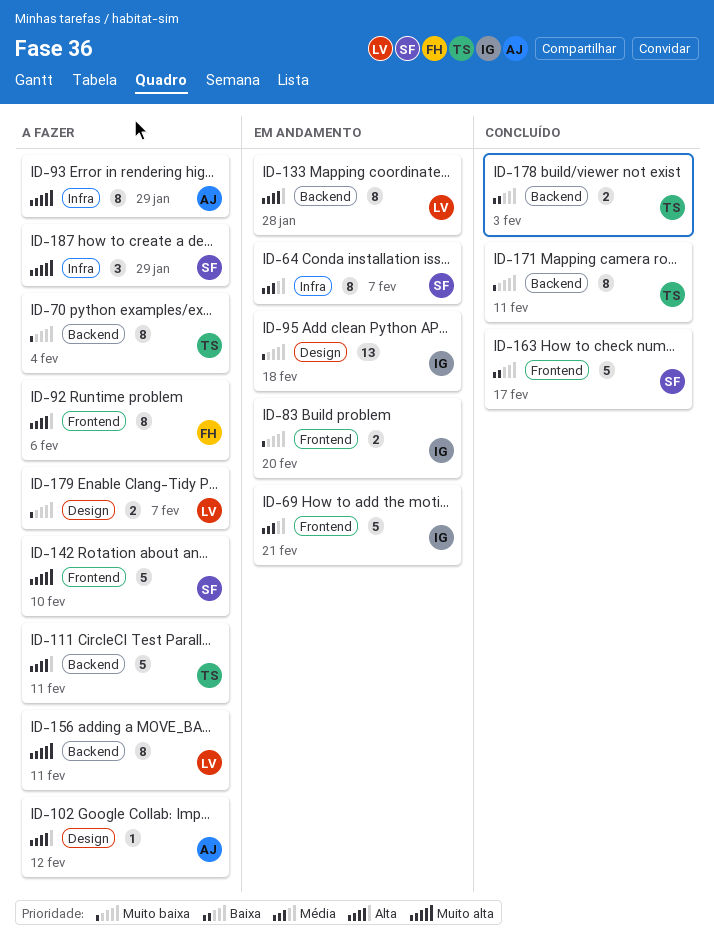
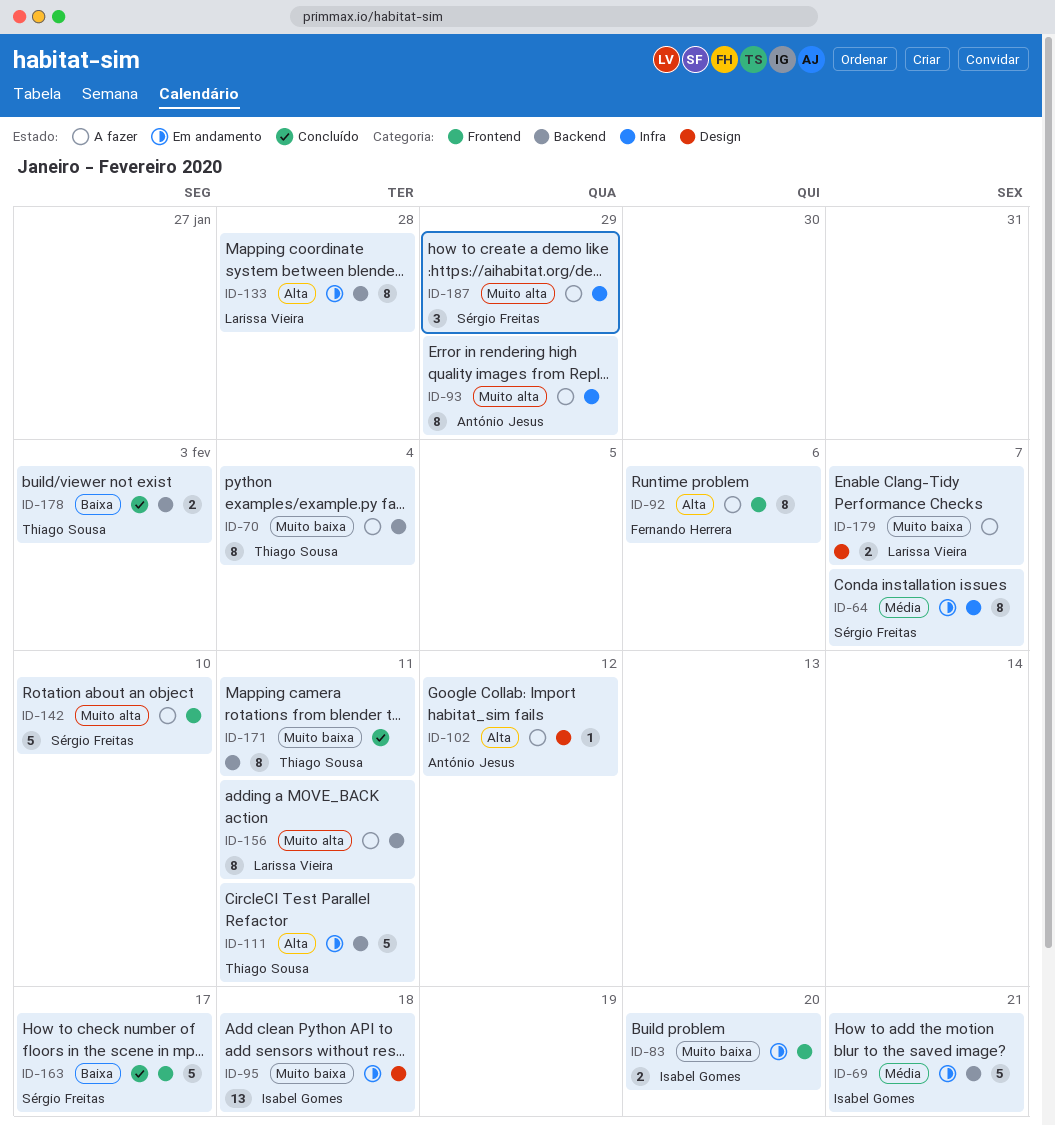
ID-69, label: Frontend -> Backend
ID-111, status: A fazer -> Em andamento

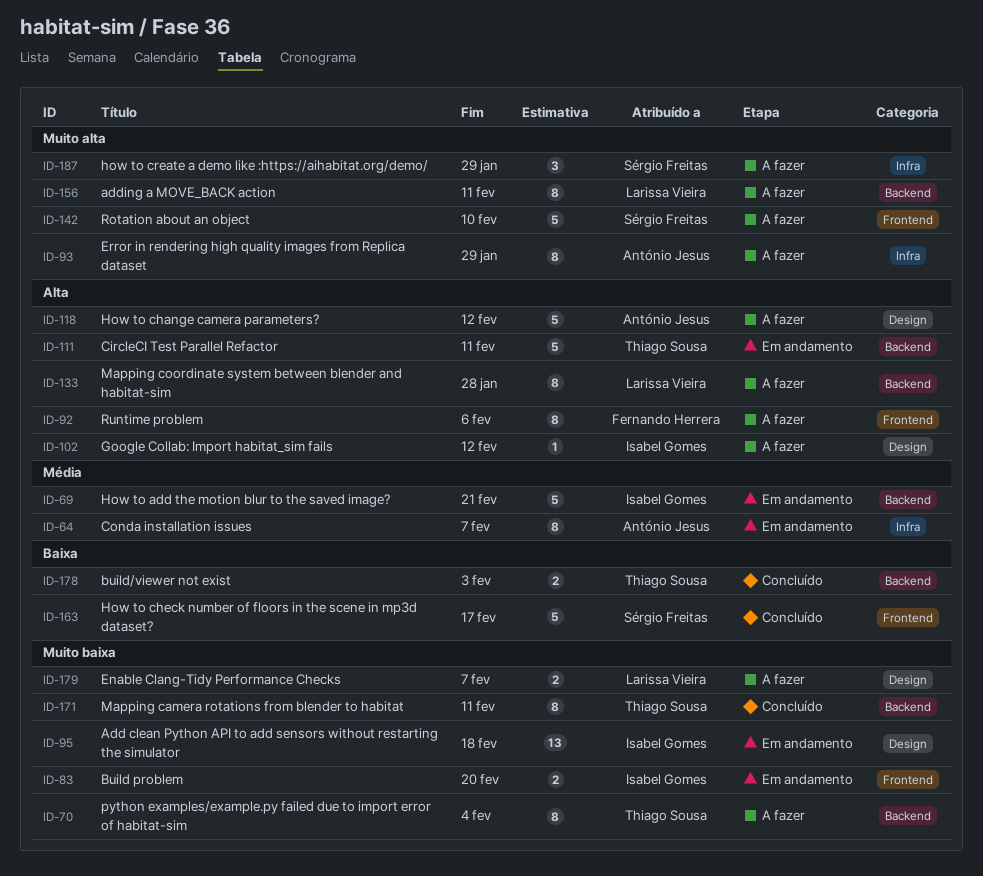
ID-64, owner: Sérgio Freitas -> António Jesus
ID-102, owner: António Jesus -> Isabel Gomes
ID-118: none -> present
ID-133, status: Em andamento -> A fazer

